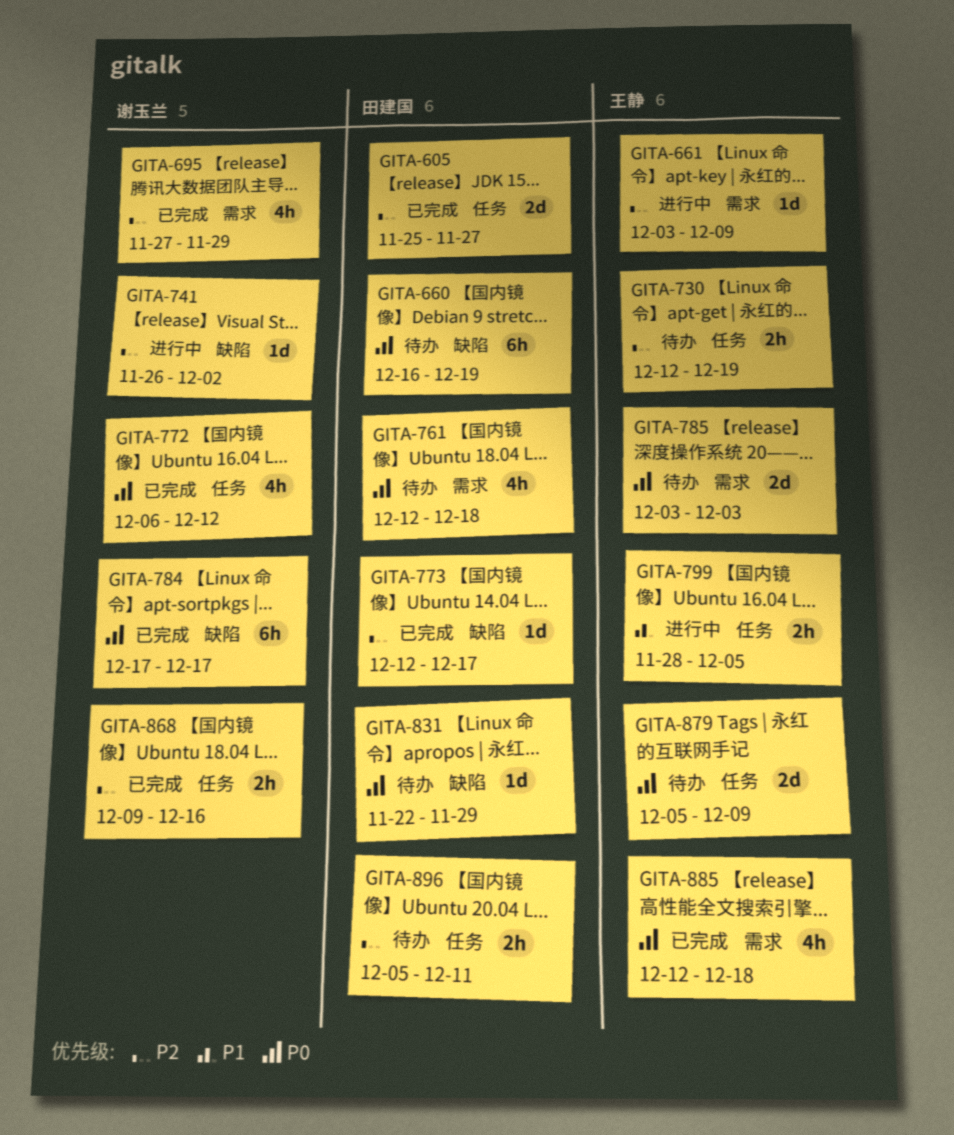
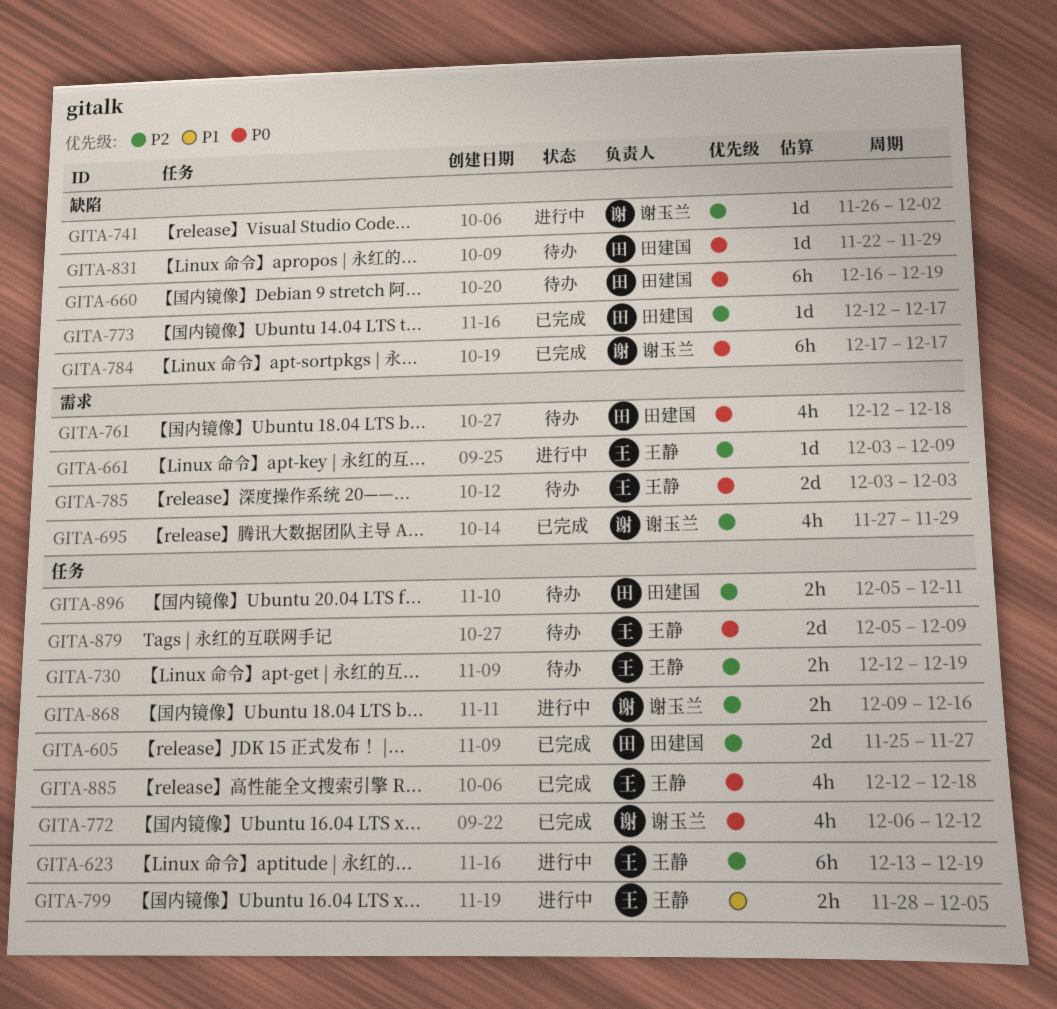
GITA-623: none -> present
GITA-868, status: 已完成 -> 进行中
GITA-885, label: 需求 -> 任务

